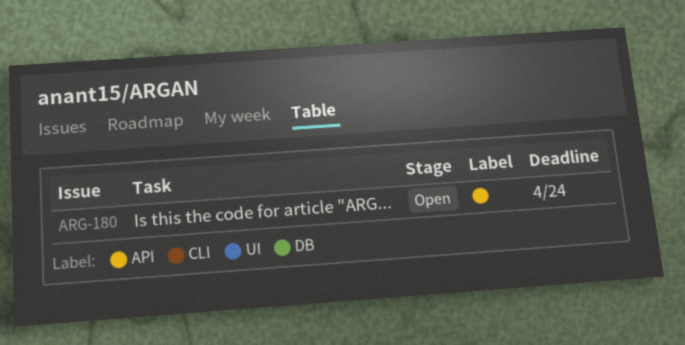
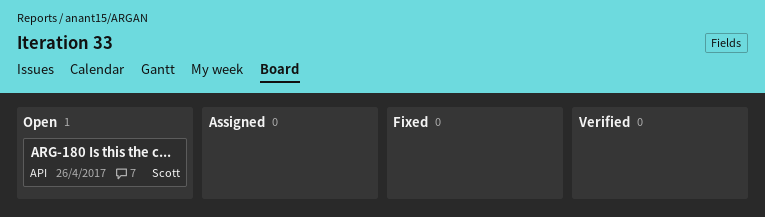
ARG-180, due: Apr 24 -> Apr 26

